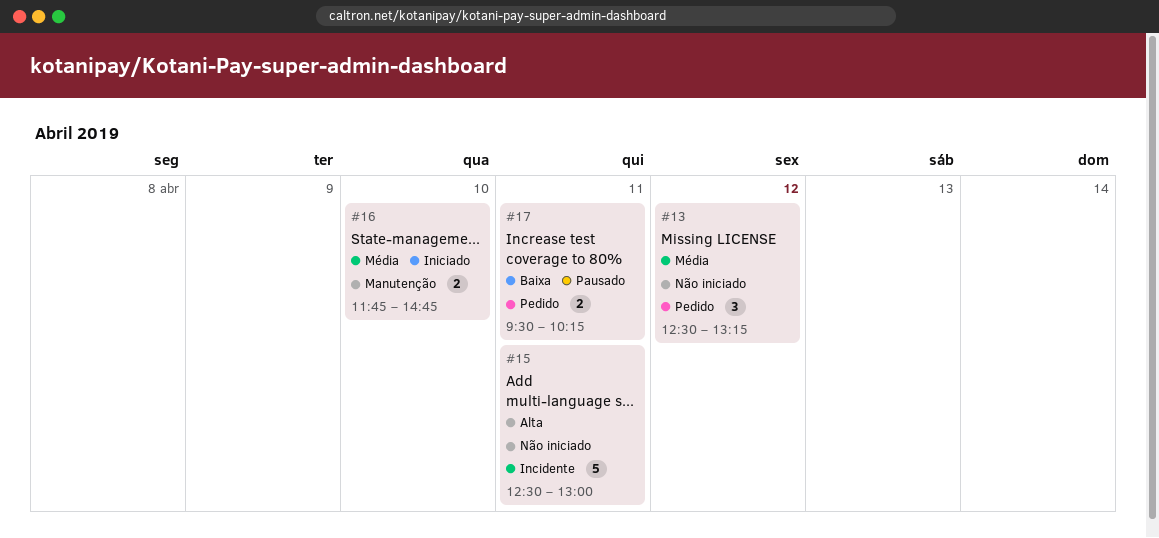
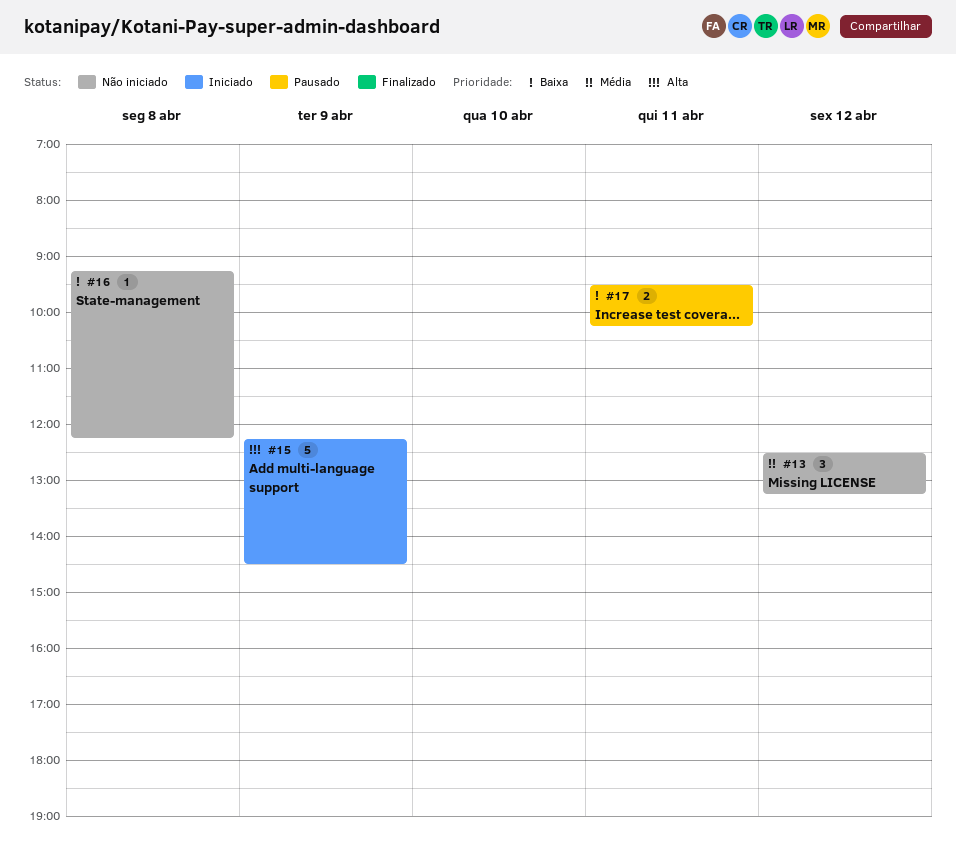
#15, status: Não iniciado -> Iniciado
#15, day: Apr 11 -> Apr 9
#15, begins: 12:30 -> 12:15
#15, ends: 13:00 -> 14:30
#16, status: Iniciado -> Não iniciado
#16, priority: Média -> Baixa
#16, estimate: 2 -> 1
#16, day: Apr 10 -> Apr 8
#16, begins: 11:45 -> 09:15
#16, ends: 14:45 -> 12:15

